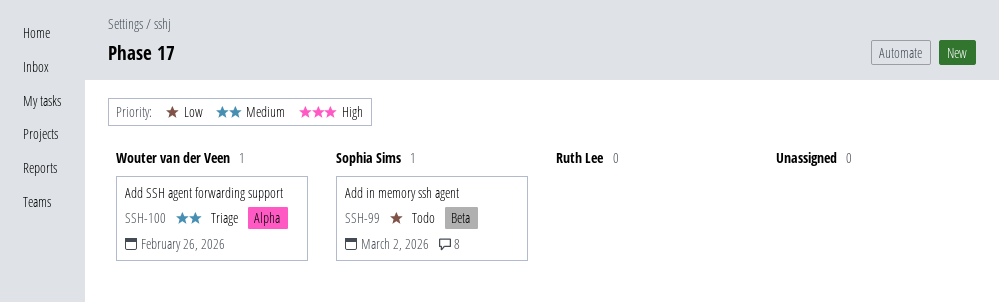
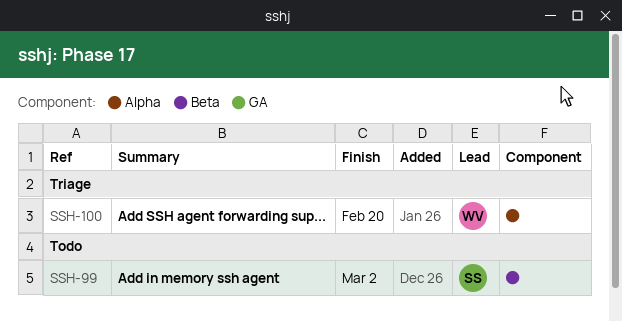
SSH-100, due: Feb 26 -> Feb 20

